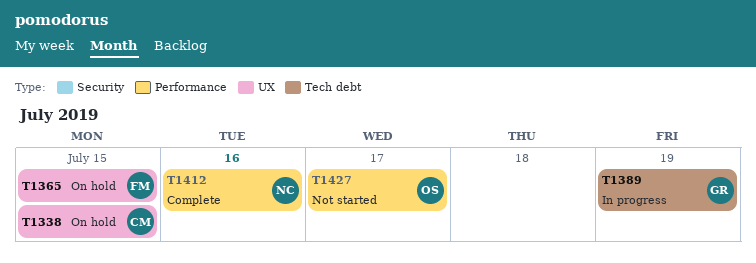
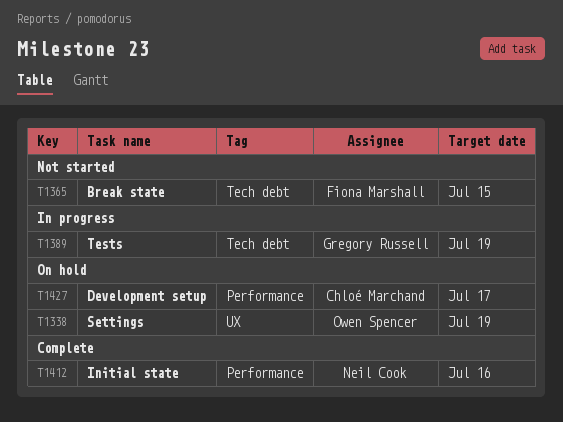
T1338, owner: Chloé Marchand -> Owen Spencer
T1338, due: Jul 15 -> Jul 19
T1365, status: On hold -> Not started
T1365, label: UX -> Tech debt
T1427, status: Not started -> On hold
T1427, owner: Owen Spencer -> Chloé Marchand

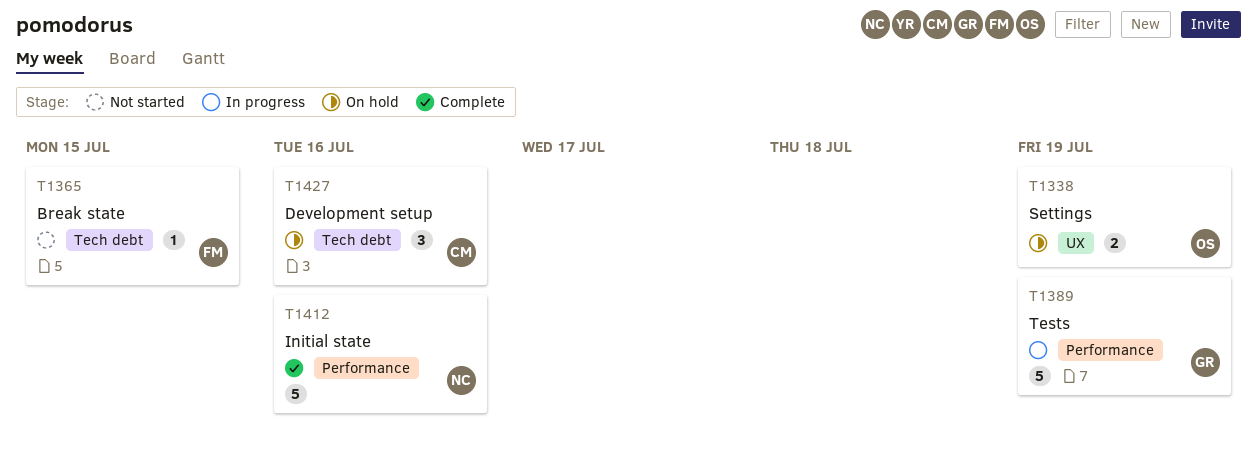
T1389, label: Tech debt -> Performance
T1427, label: Performance -> Tech debt
T1427, due: Jul 17 -> Jul 16

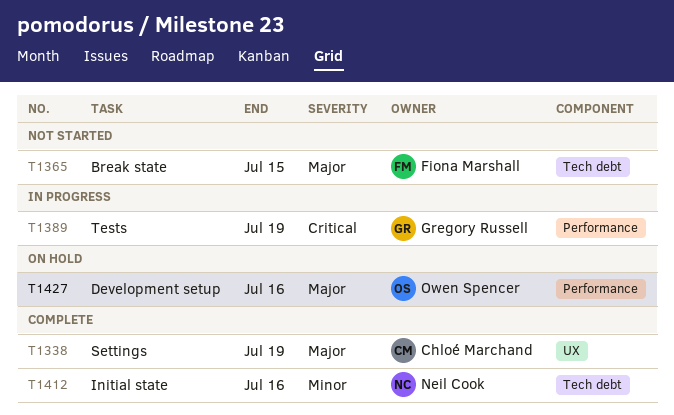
T1338, status: On hold -> Complete
T1338, owner: Owen Spencer -> Chloé Marchand
T1412, label: Performance -> Tech debt
T1427, owner: Chloé Marchand -> Owen Spencer
T1427, label: Tech debt -> Performance

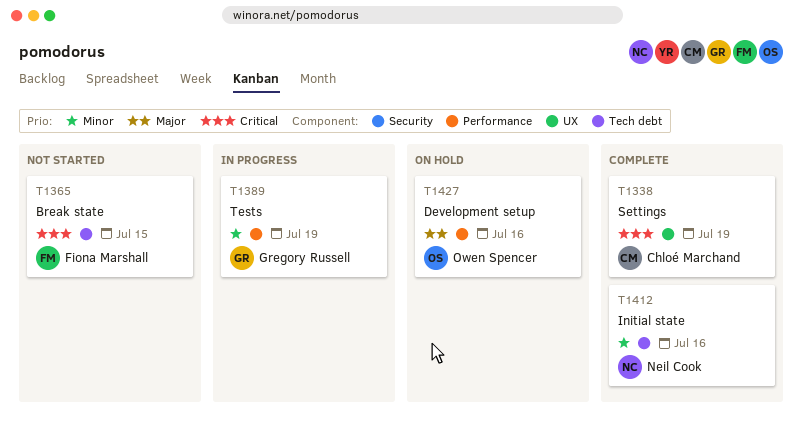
T1338, priority: Major -> Critical
T1365, priority: Major -> Critical
T1389, priority: Critical -> Minor

